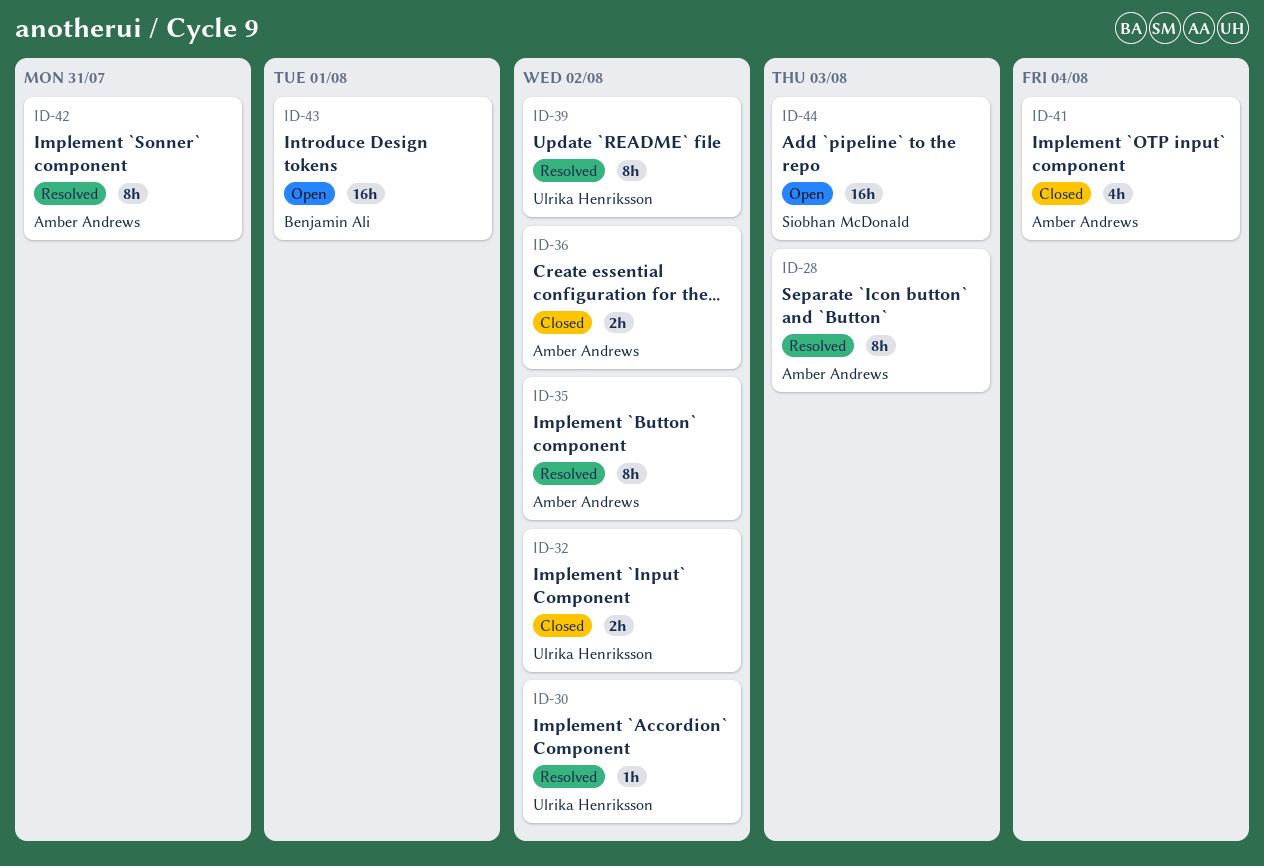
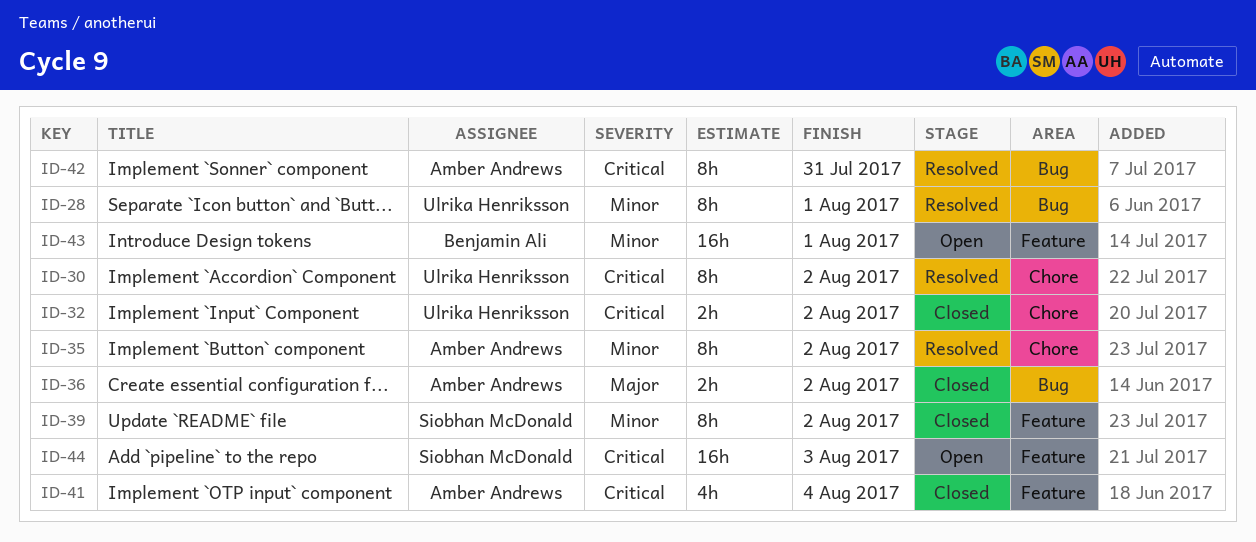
ID-28, owner: Amber Andrews -> Ulrika Henriksson
ID-28, due: Aug 3 -> Aug 1
ID-30, estimate: 1h -> 8h
ID-39, status: Resolved -> Closed
ID-39, owner: Ulrika Henriksson -> Siobhan McDonald

